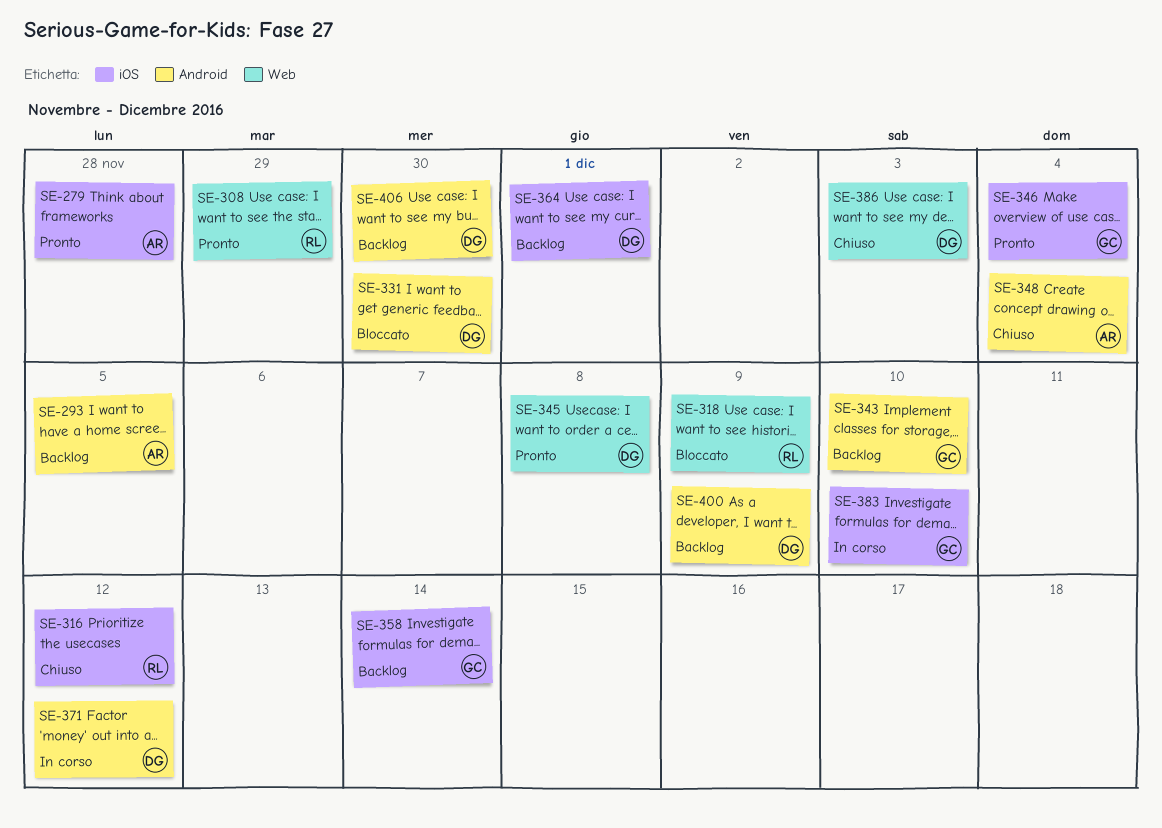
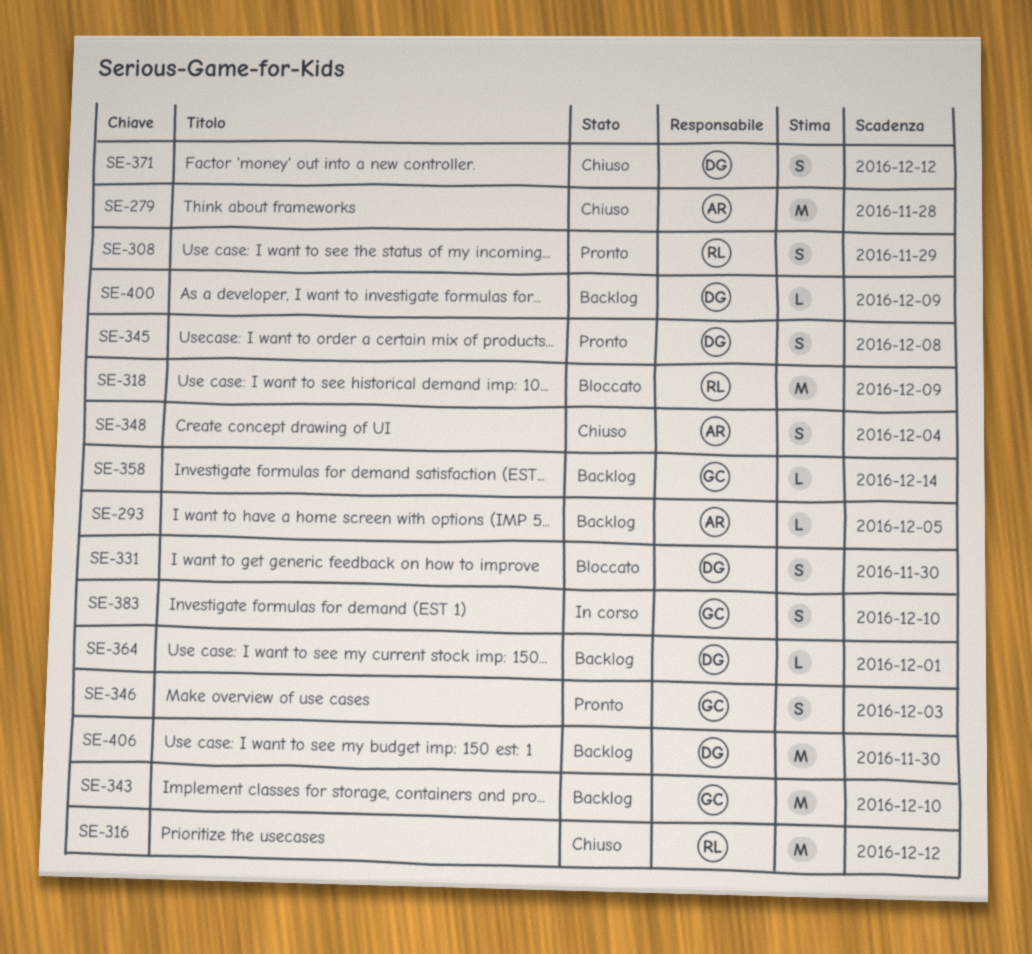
SE-279, status: Pronto -> Chiuso
SE-346, due: Dec 4 -> Dec 3
SE-371, status: In corso -> Chiuso
SE-386: present -> none

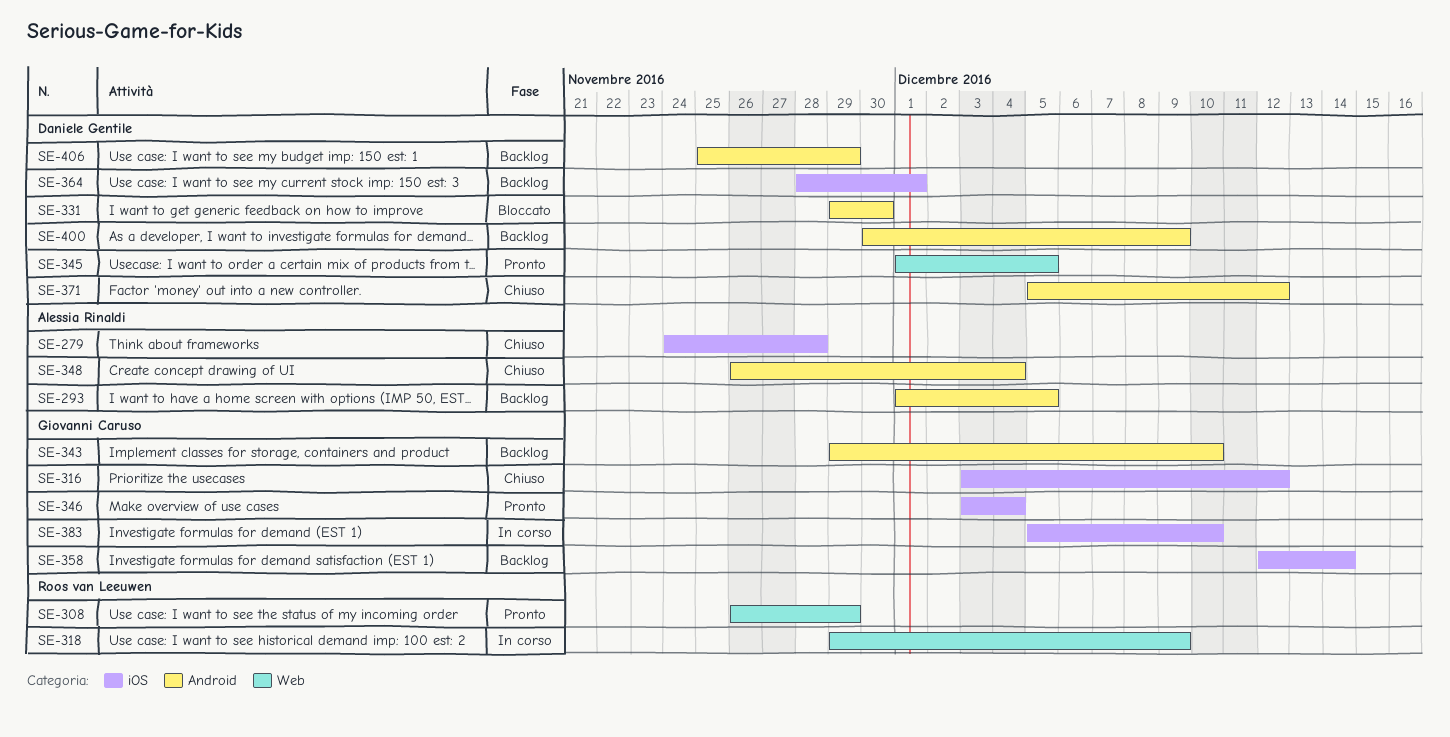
SE-316, owner: Roos van Leeuwen -> Giovanni Caruso
SE-318, status: Bloccato -> In corso
SE-345, due: Dec 8 -> Dec 5
SE-346, due: Dec 3 -> Dec 4
SE-406, due: Nov 30 -> Nov 29

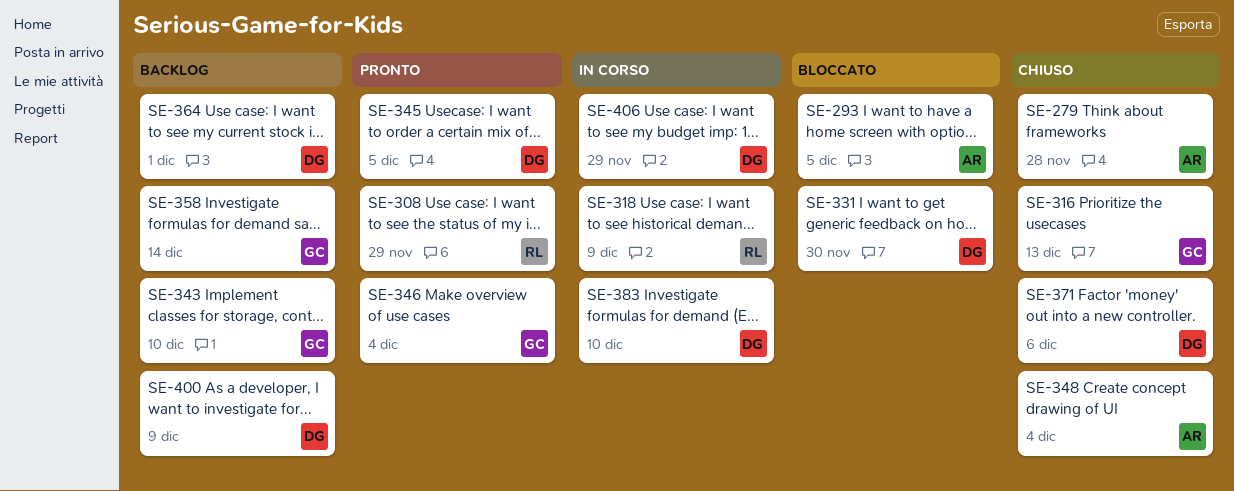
SE-293, status: Backlog -> Bloccato
SE-316, due: Dec 12 -> Dec 13
SE-371, due: Dec 12 -> Dec 6
SE-383, owner: Giovanni Caruso -> Daniele Gentile
SE-406, status: Backlog -> In corso

